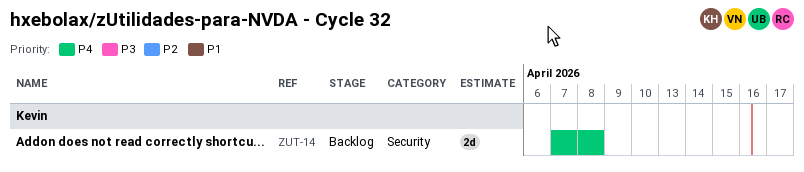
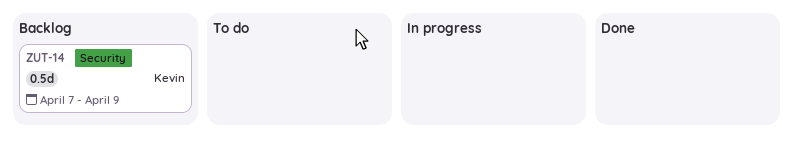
ZUT-14, estimate: 2d -> 0.5d
ZUT-14, due: Apr 8 -> Apr 9

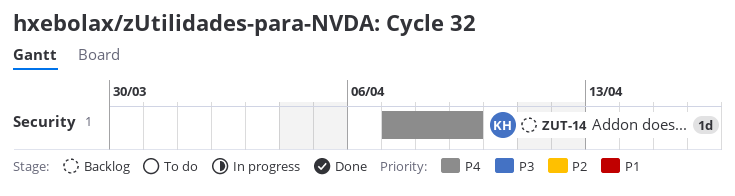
ZUT-14, estimate: 0.5d -> 1d

